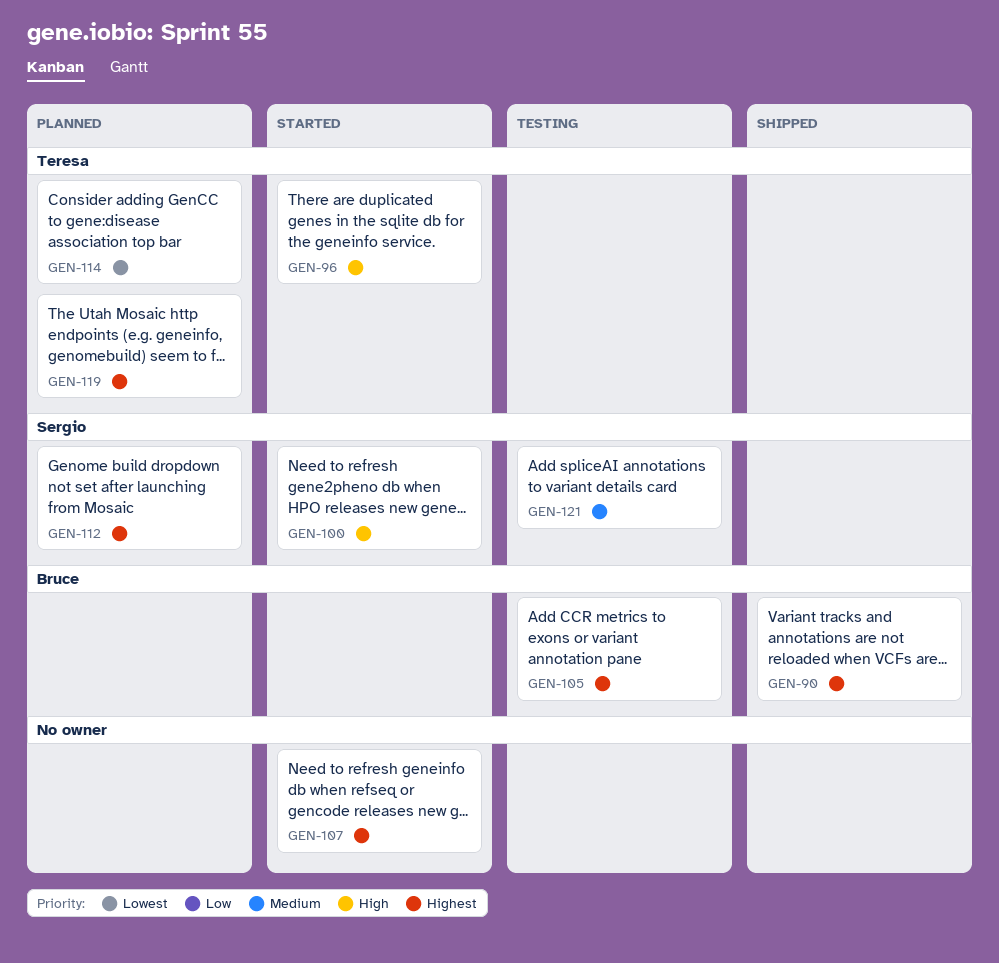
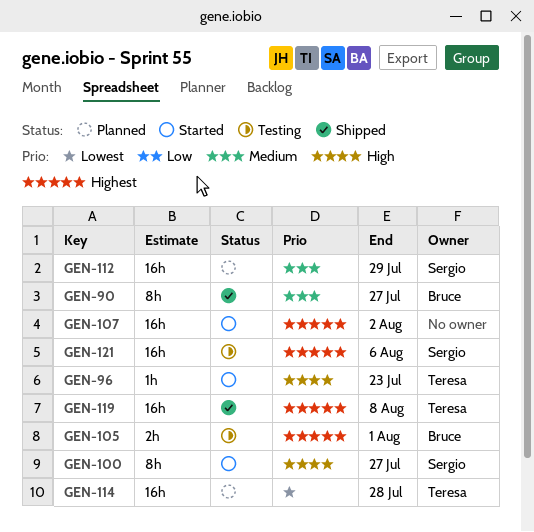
GEN-90, priority: Highest -> Medium
GEN-112, priority: Highest -> Medium
GEN-119, status: Planned -> Shipped
GEN-121, priority: Medium -> Highest

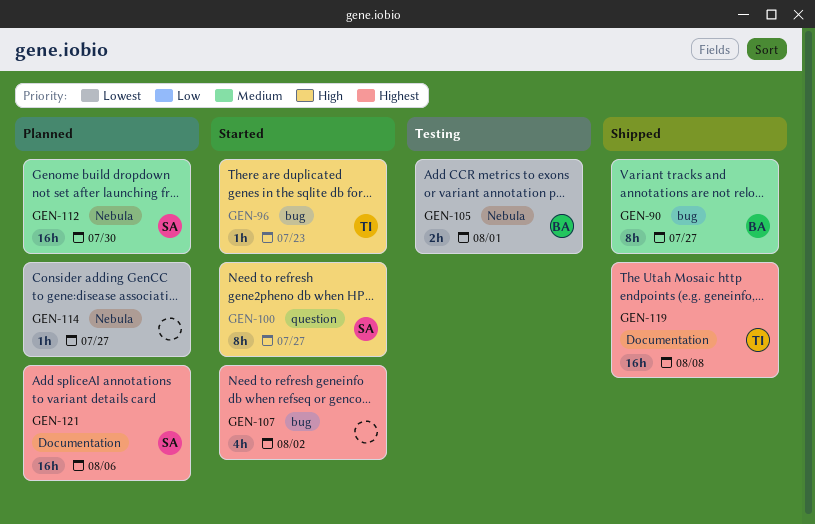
GEN-105, priority: Highest -> Lowest
GEN-107, estimate: 16h -> 4h
GEN-112, due: Jul 29 -> Jul 30
GEN-114, owner: Teresa -> none
GEN-114, estimate: 16h -> 1h
GEN-114, due: Jul 28 -> Jul 27
GEN-121, status: Testing -> Planned

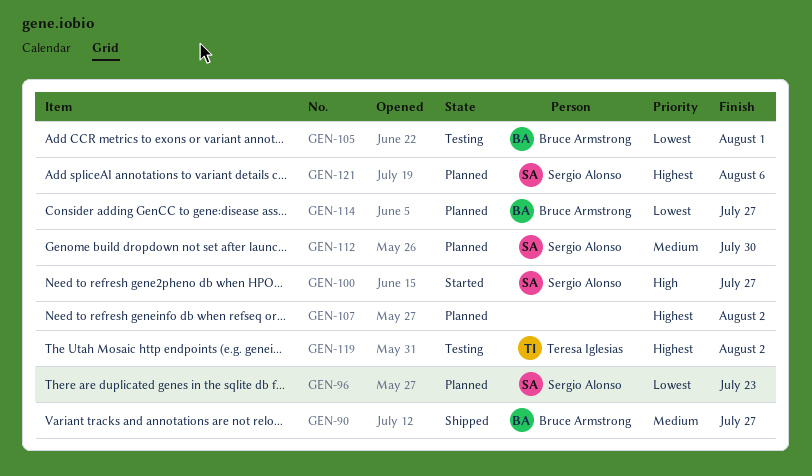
GEN-96, status: Started -> Planned
GEN-96, owner: Teresa Iglesias -> Sergio Alonso
GEN-96, priority: High -> Lowest
GEN-107, status: Started -> Planned
GEN-114, owner: none -> Bruce Armstrong
GEN-119, status: Shipped -> Testing
GEN-119, due: Aug 8 -> Aug 2

